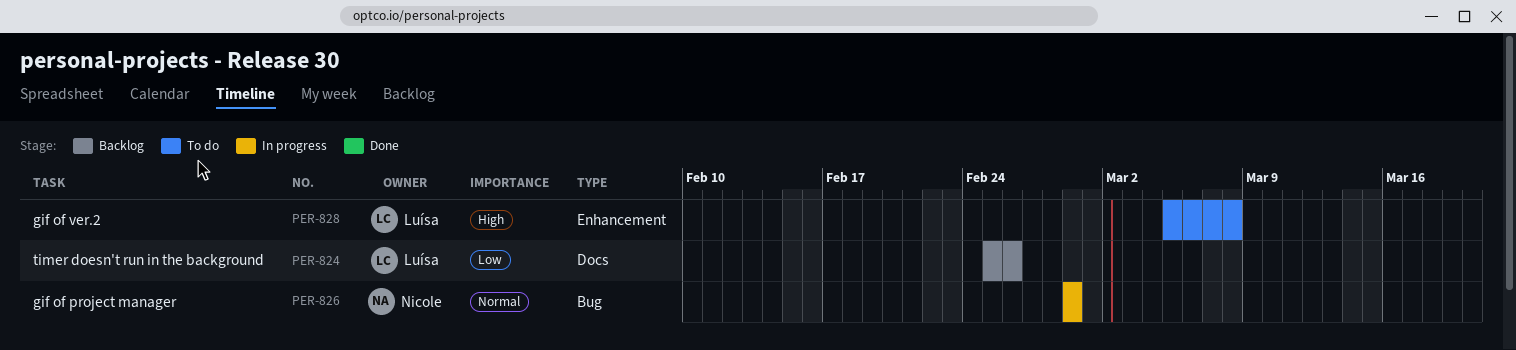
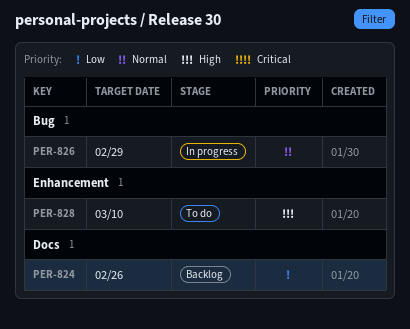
PER-828, due: Mar 8 -> Mar 10

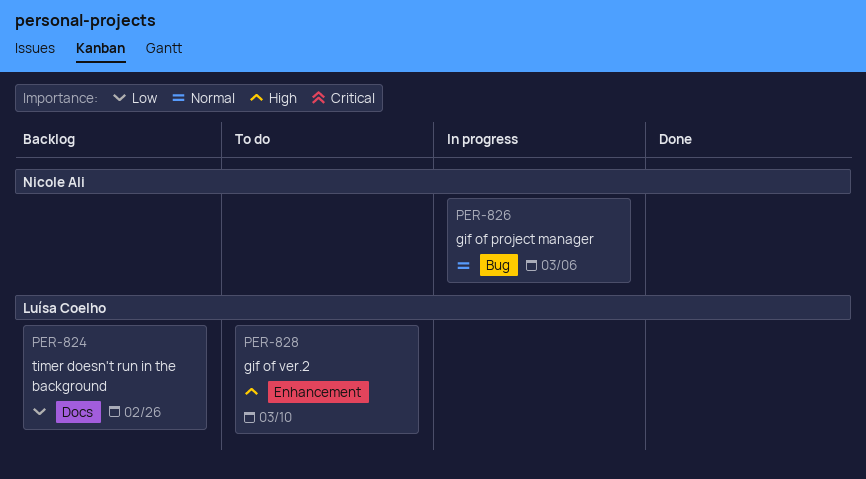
PER-826, due: Feb 29 -> Mar 6

